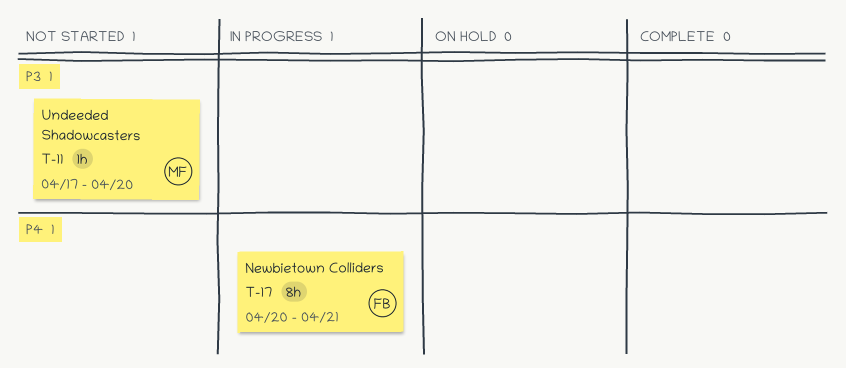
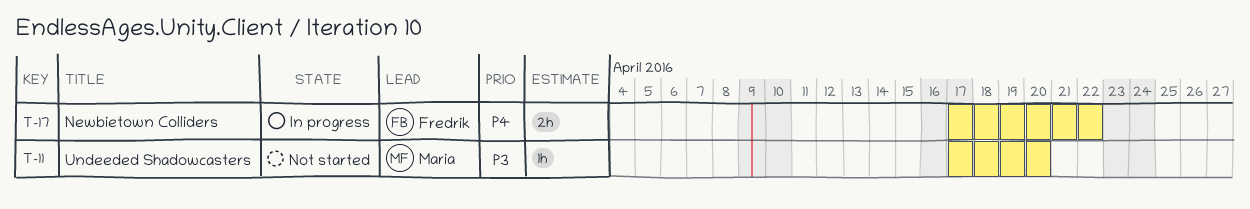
T-17, estimate: 8h -> 2h
T-17, start: Apr 20 -> Apr 17
T-17, due: Apr 21 -> Apr 22

